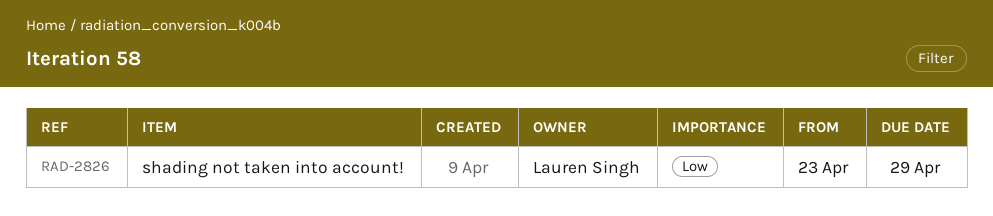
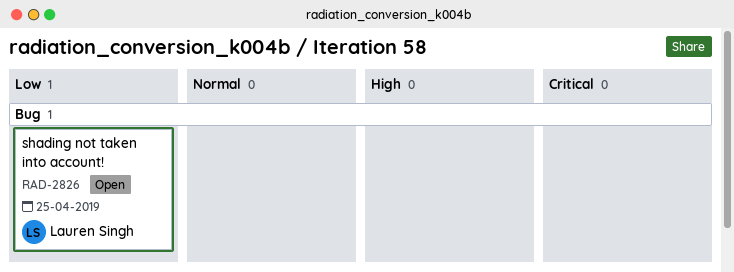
RAD-2826, due: Apr 29 -> Apr 25

